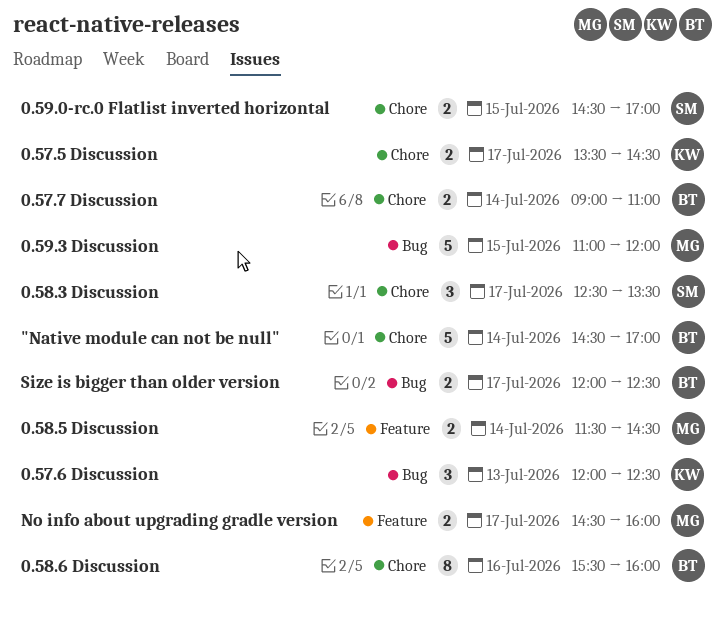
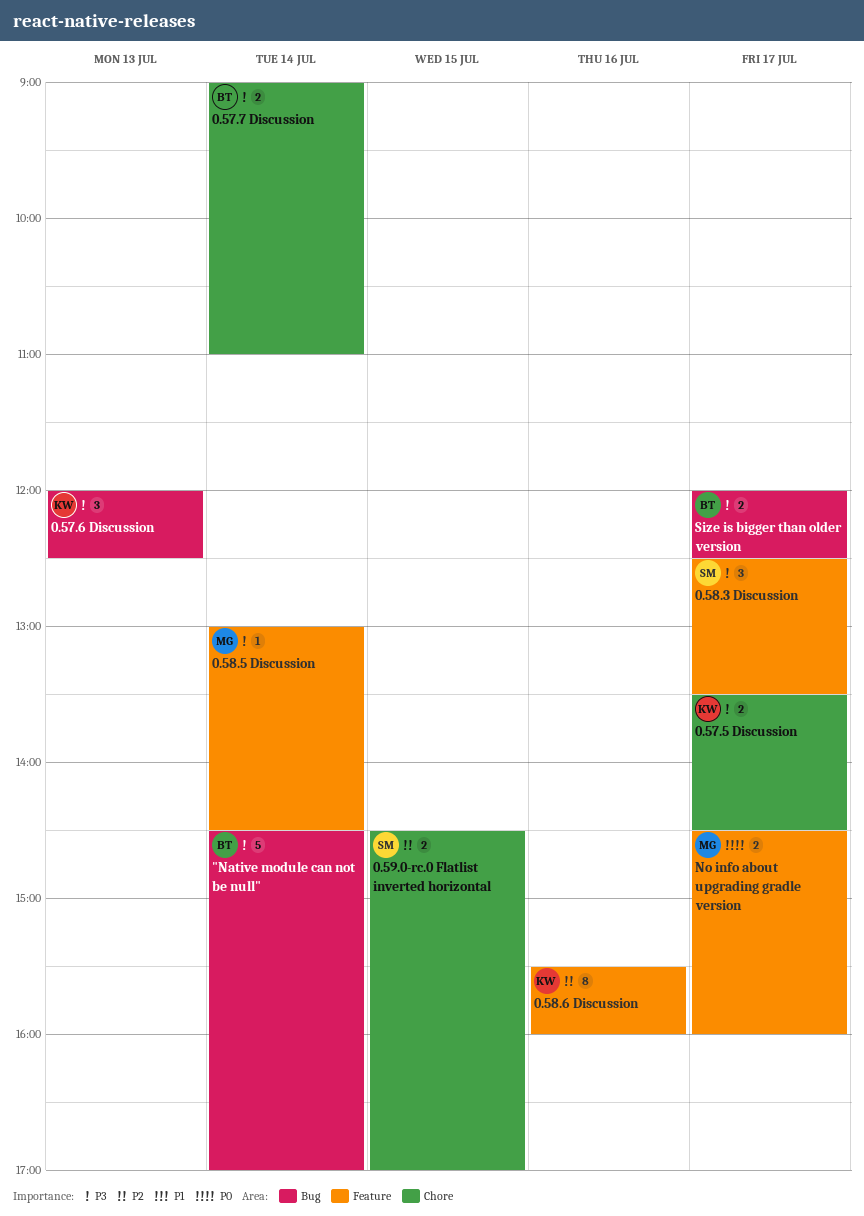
"Native module can not be null", label: Chore -> Bug
0.58.3 Discussion, label: Chore -> Feature
0.58.5 Discussion, estimate: 2 -> 1
0.58.5 Discussion, begins: 11:30 -> 13:00
0.58.6 Discussion, owner: BT -> KW
0.58.6 Discussion, label: Chore -> Feature
0.59.3 Discussion: present -> none

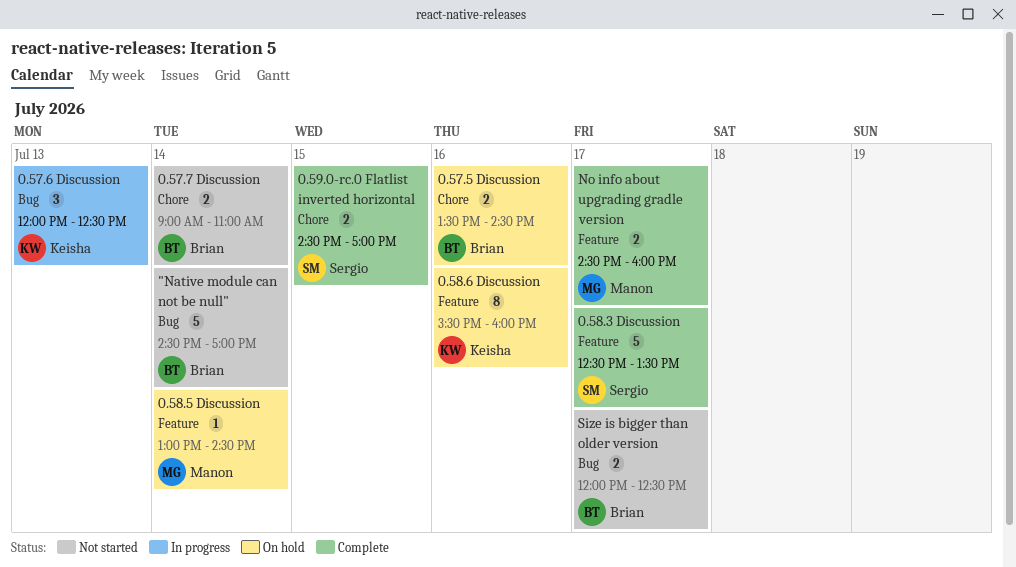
0.57.5 Discussion, owner: Keisha -> Brian
0.57.5 Discussion, day: Jul 17 -> Jul 16
0.58.3 Discussion, estimate: 3 -> 5

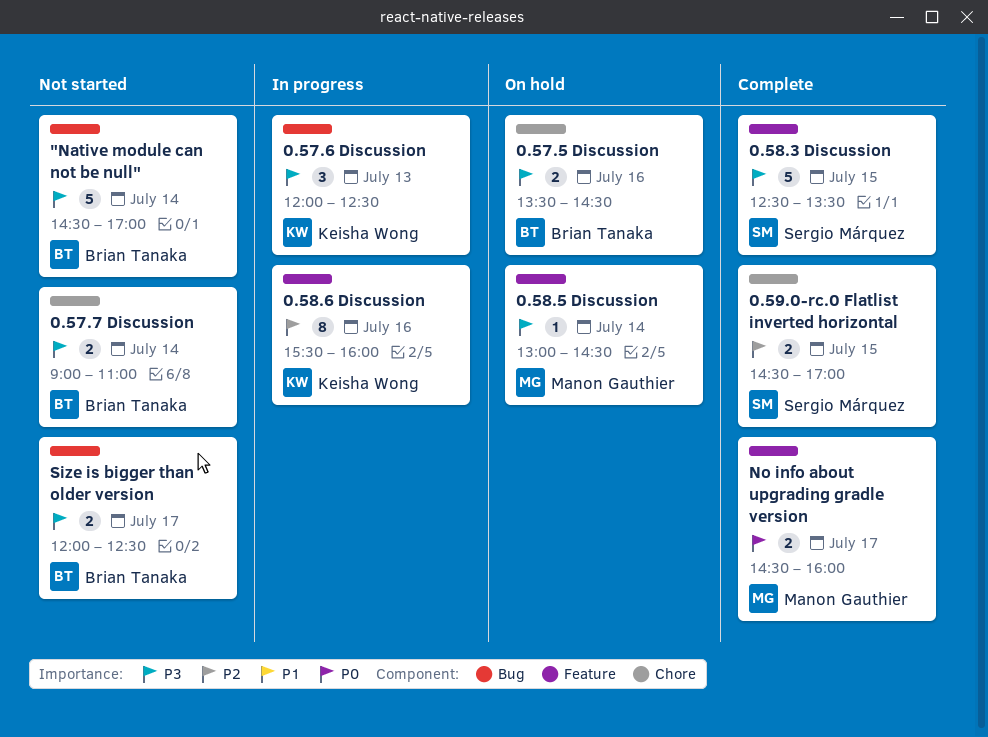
0.58.3 Discussion, day: Jul 17 -> Jul 15
0.58.6 Discussion, status: On hold -> In progress

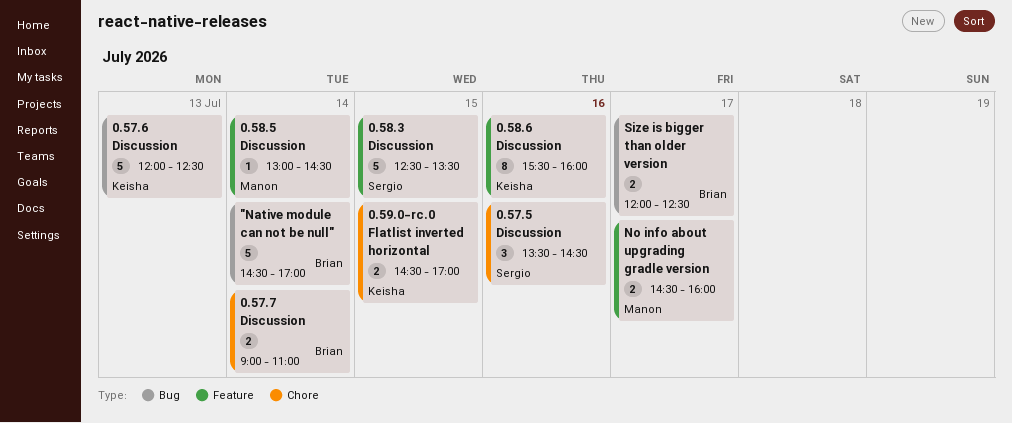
0.57.5 Discussion, owner: Brian Tanaka -> Sergio Márquez
0.57.5 Discussion, estimate: 2 -> 3
0.57.6 Discussion, estimate: 3 -> 5
0.59.0-rc.0 Flatlist inverted horizontal, owner: Sergio Márquez -> Keisha Wong

